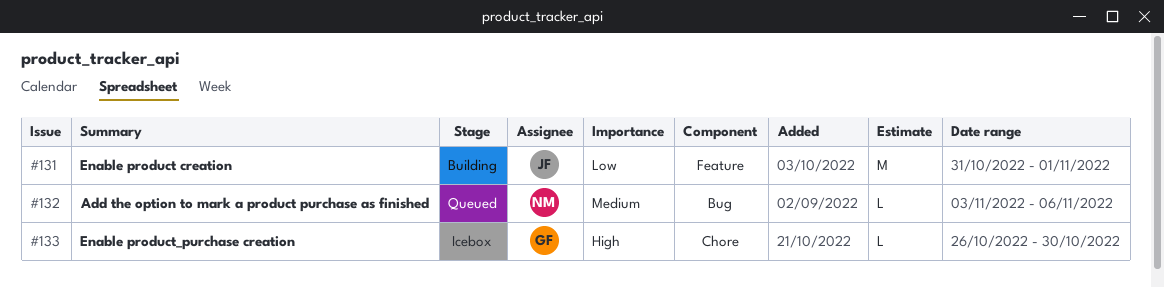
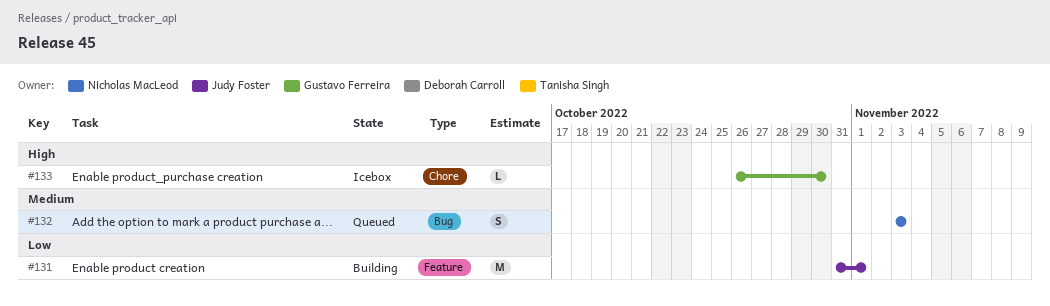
#132, estimate: L -> S
#132, due: Nov 6 -> Nov 3

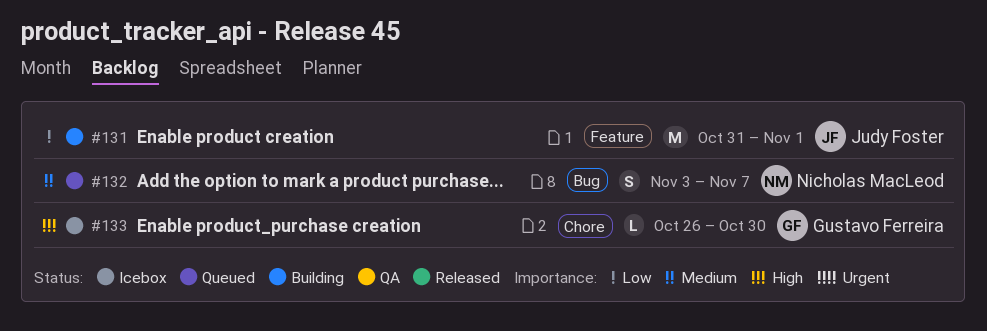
#132, due: Nov 3 -> Nov 7

